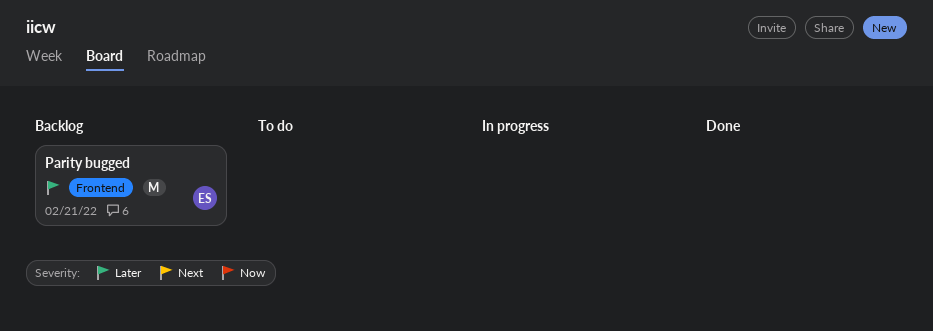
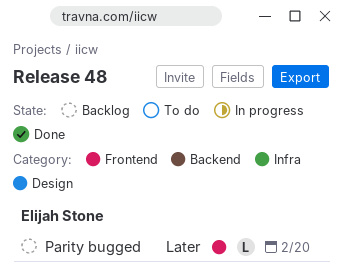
Parity bugged, estimate: M -> L
Parity bugged, due: Feb 21 -> Feb 20

